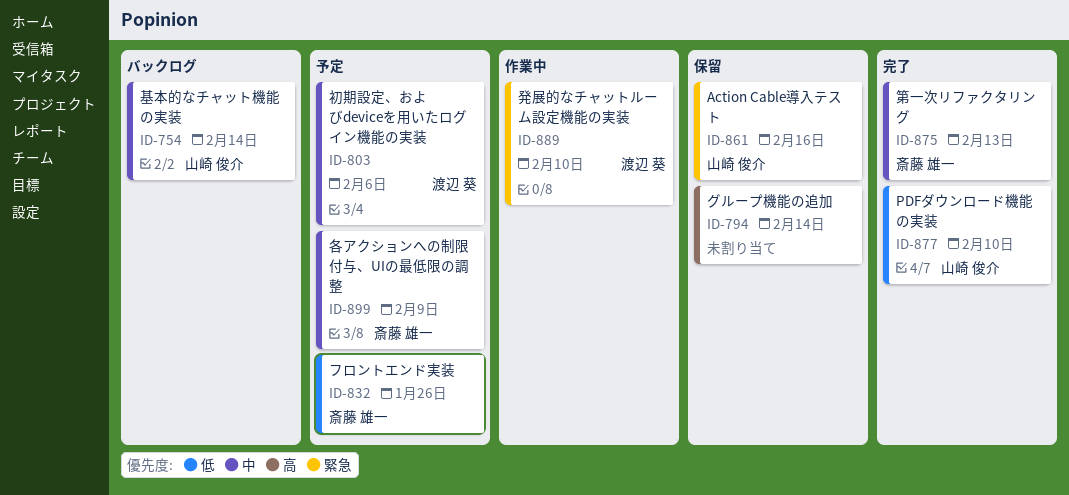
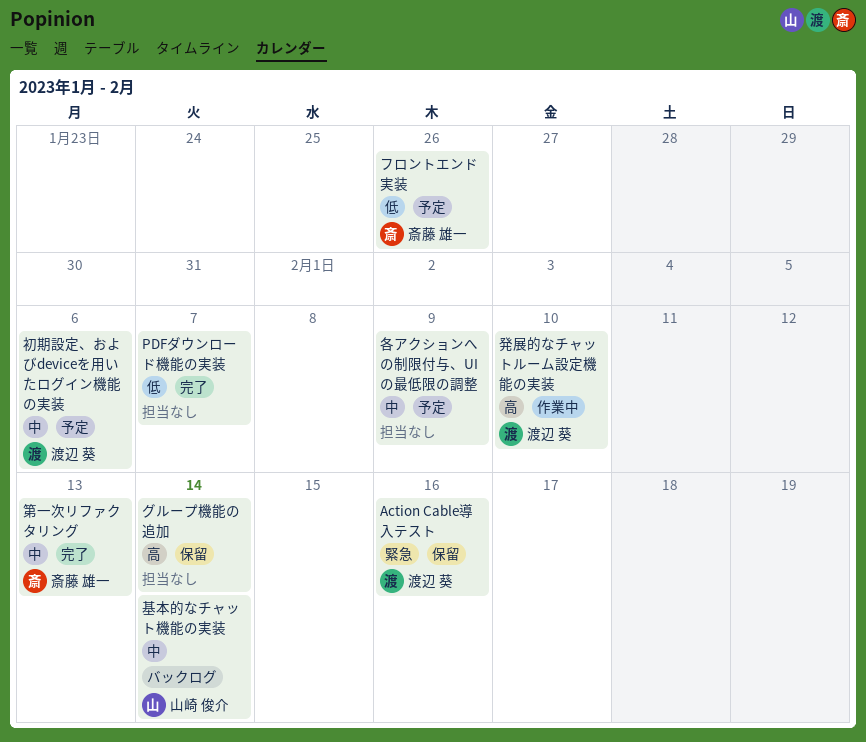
Action Cable導入テスト, owner: 山崎 俊介 -> 渡辺 葵
PDFダウンロード機能の実装, owner: 山崎 俊介 -> none
PDFダウンロード機能の実装, due: Feb 10 -> Feb 7
各アクションへの制限付与、UIの最低限の調整, owner: 斎藤 雄一 -> none
発展的なチャットルーム設定機能の実装, priority: 緊急 -> 高

